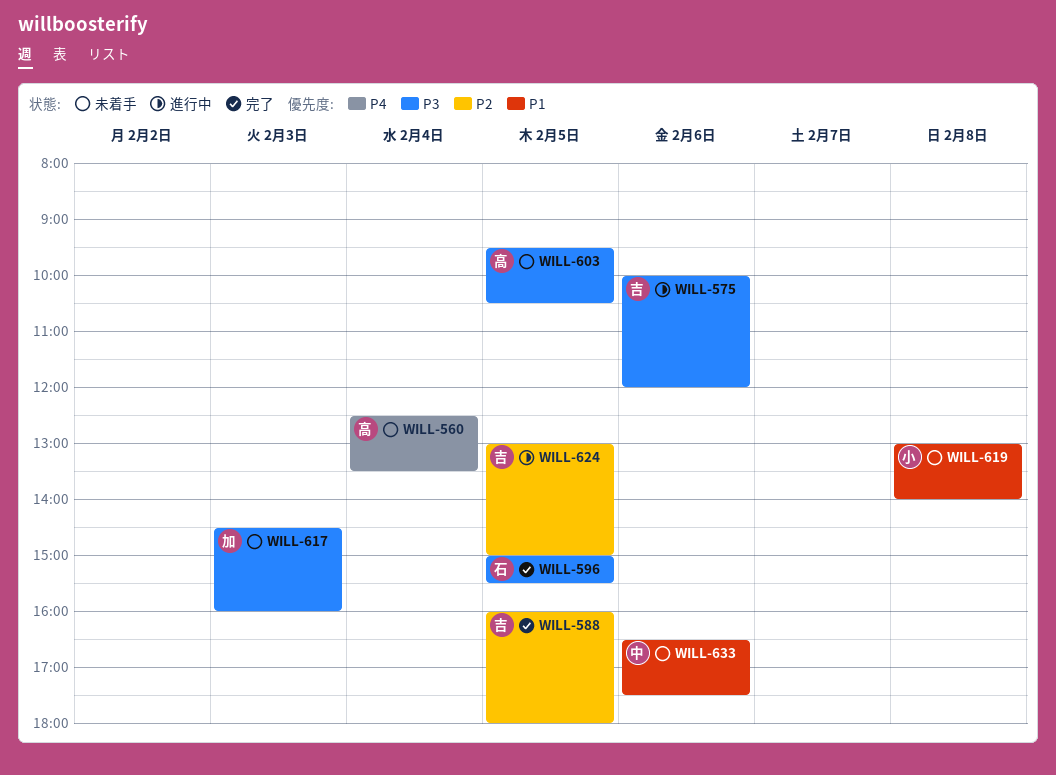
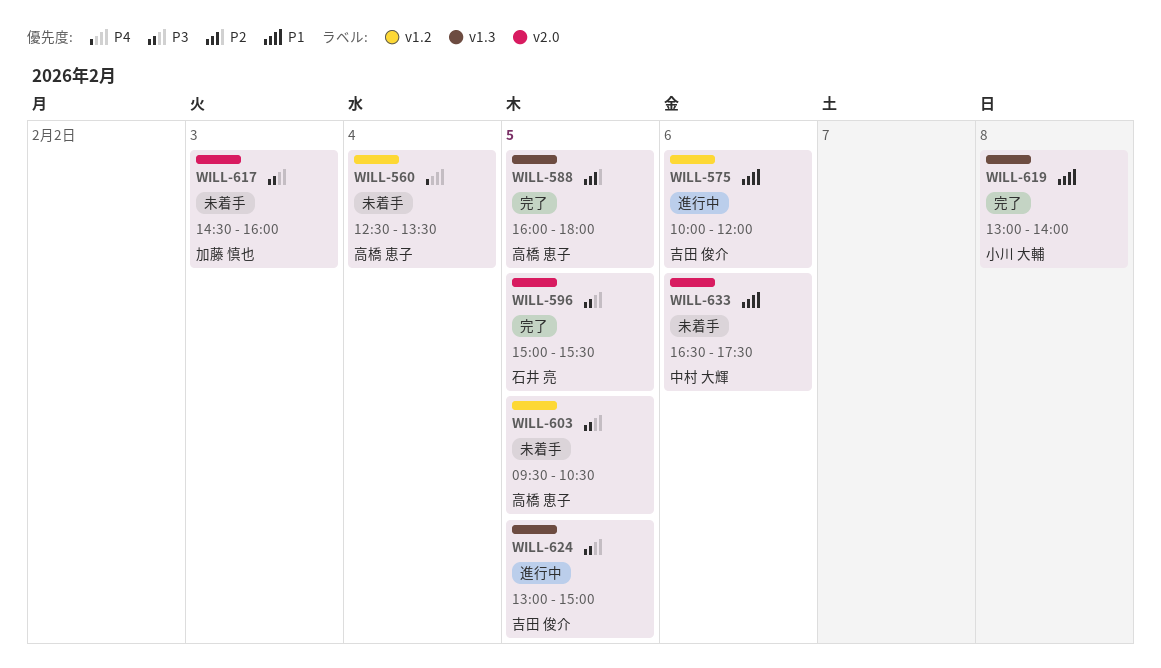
WILL-575, priority: P3 -> P1
WILL-588, owner: 吉田 俊介 -> 高橋 恵子
WILL-619, status: 未着手 -> 完了
WILL-624, priority: P2 -> P3

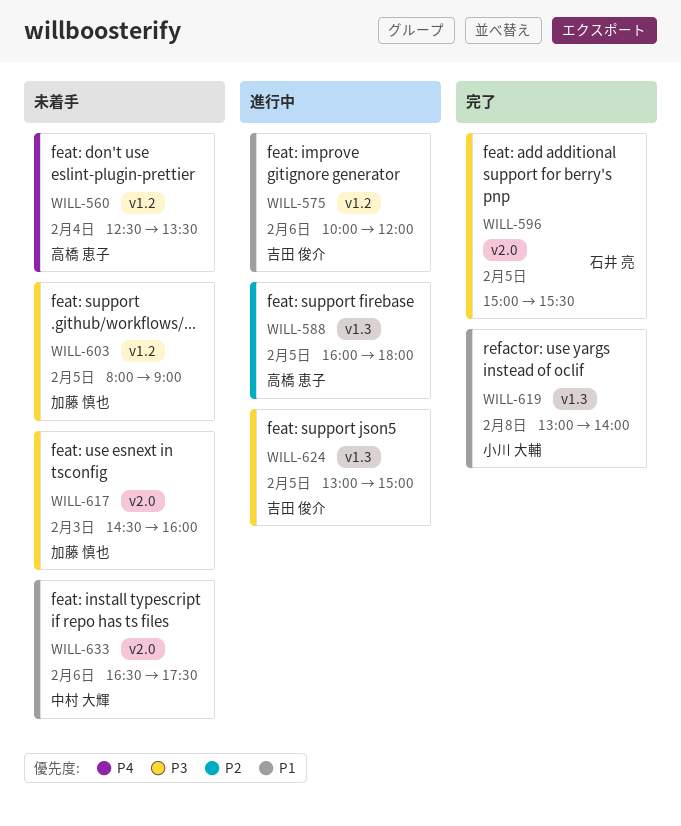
WILL-588, status: 完了 -> 進行中
WILL-603, owner: 高橋 恵子 -> 加藤 慎也
WILL-603, begins: 09:30 -> 08:00
WILL-603, ends: 10:30 -> 09:00

